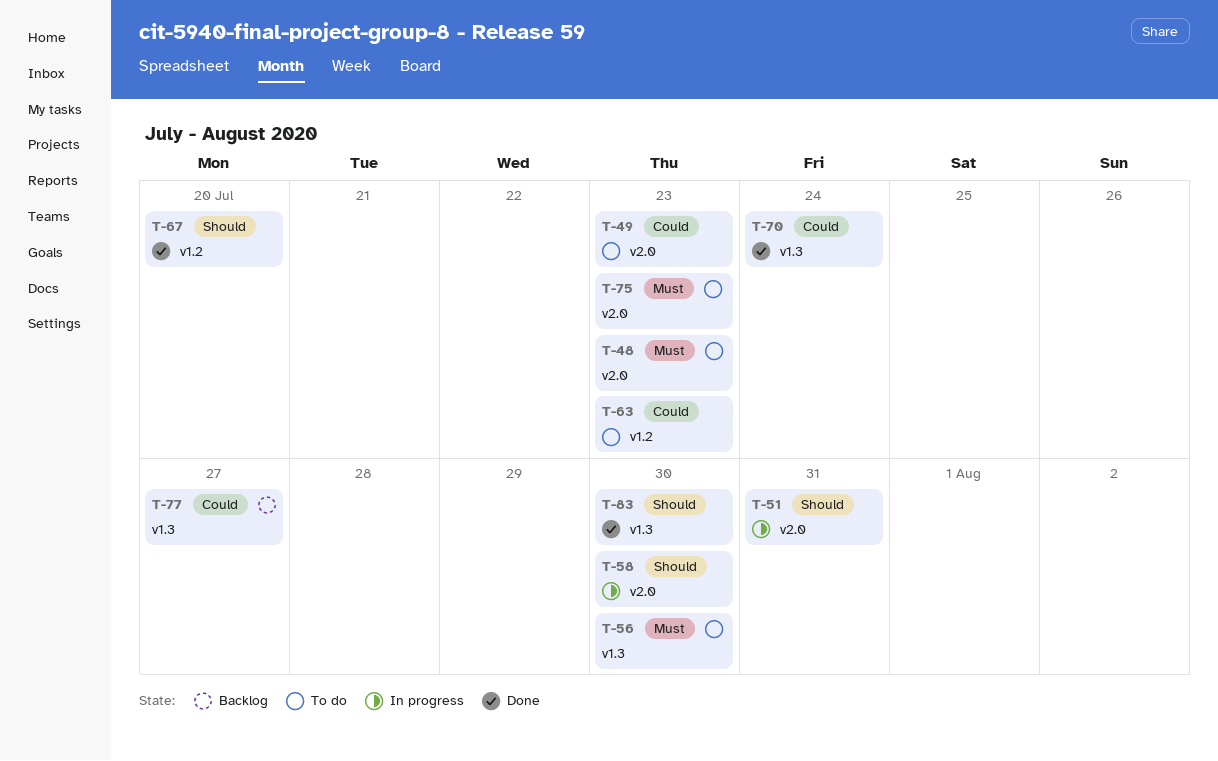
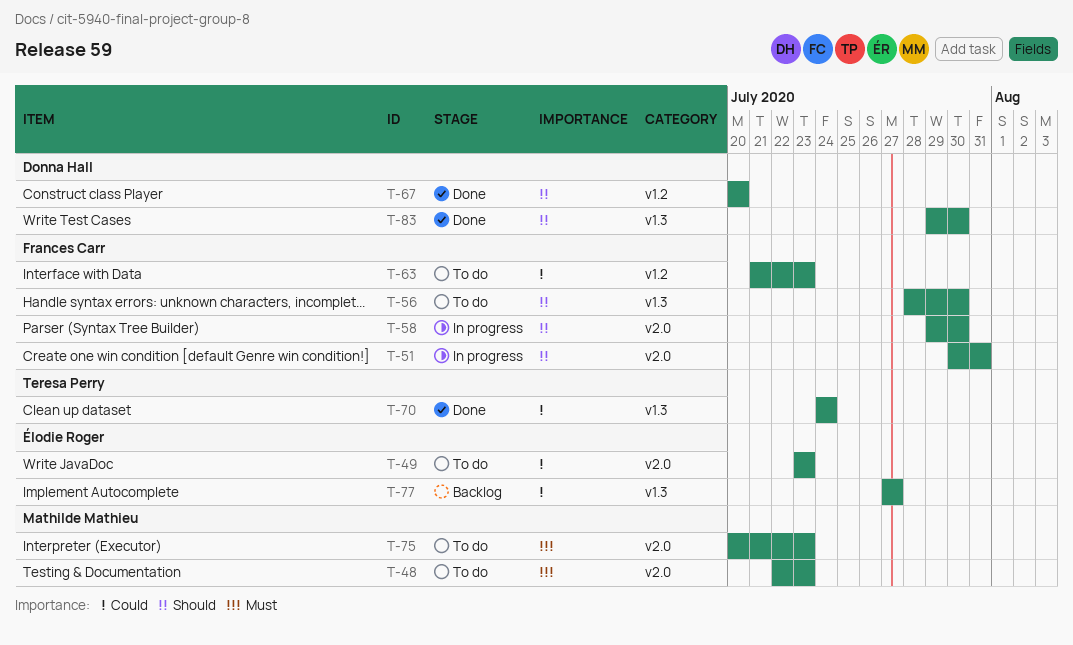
T-56, priority: Must -> Should

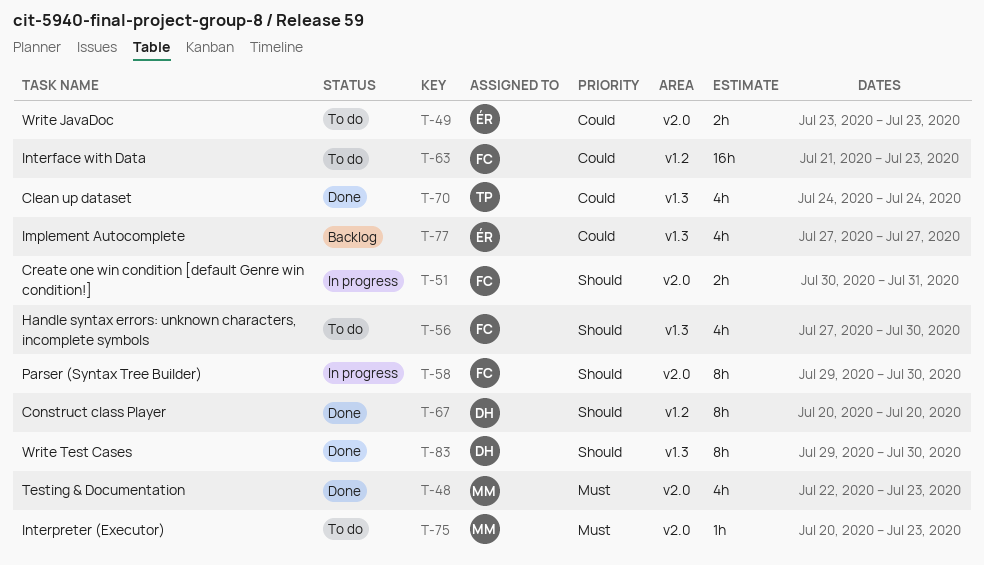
T-48, status: To do -> Done
T-56, start: Jul 28 -> Jul 27

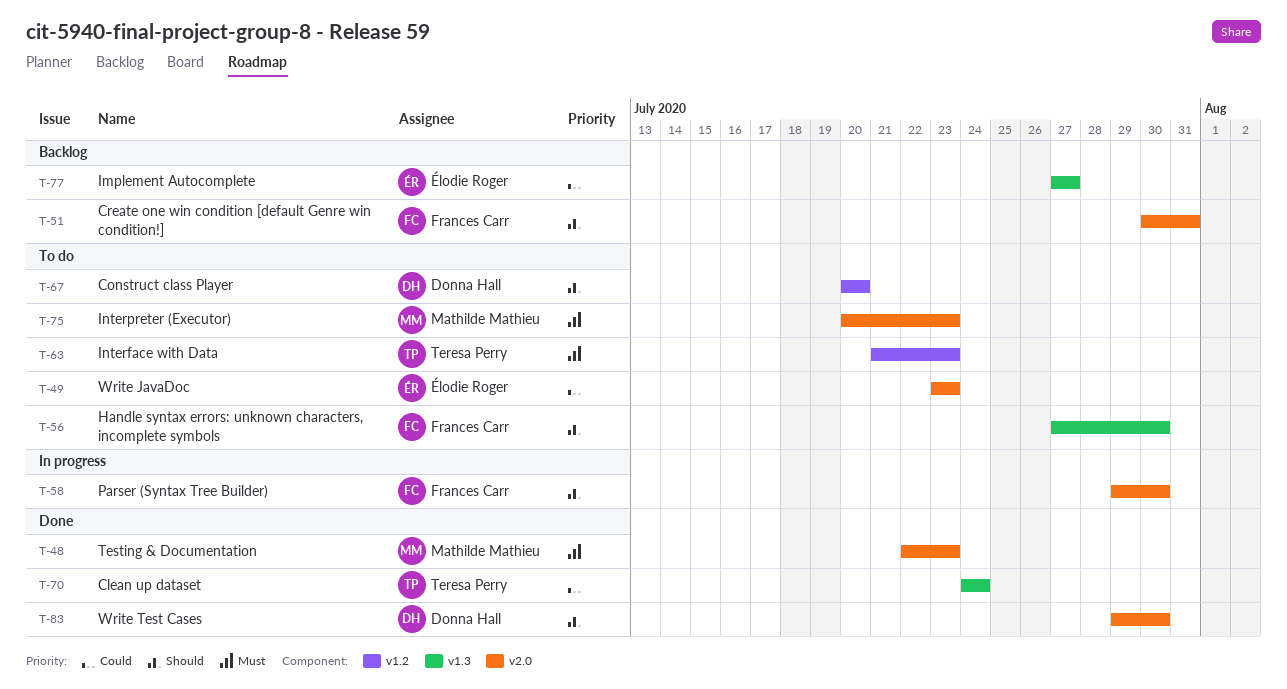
T-51, status: In progress -> Backlog
T-63, owner: Frances Carr -> Teresa Perry
T-63, priority: Could -> Must
T-67, status: Done -> To do
T-83, label: v1.3 -> v2.0

